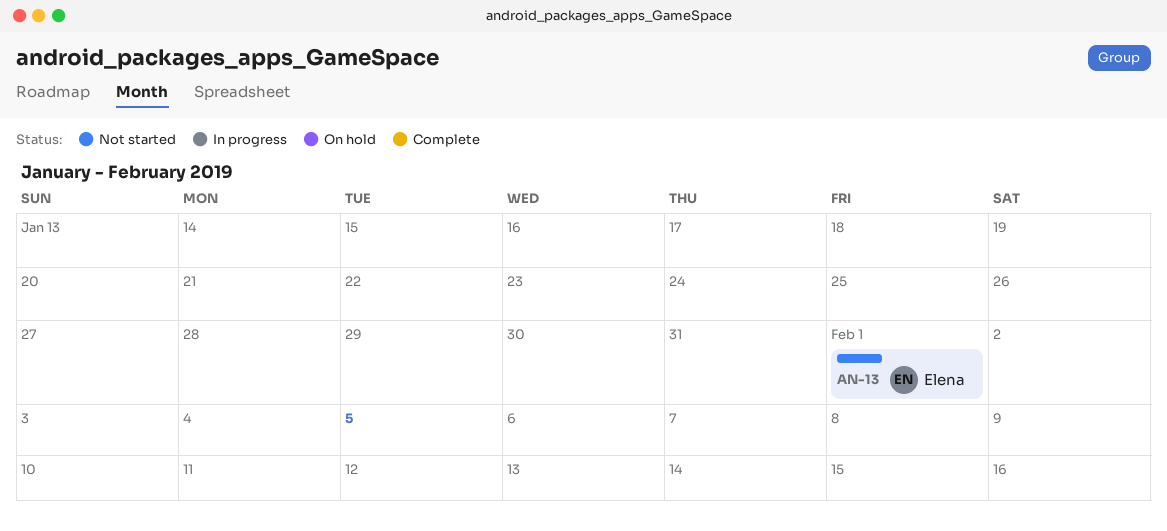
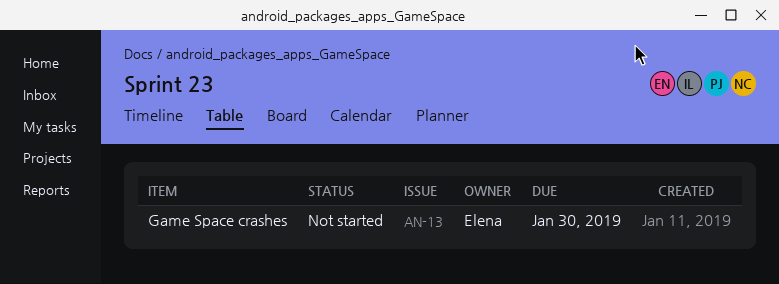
AN-13, due: Feb 1 -> Jan 30

